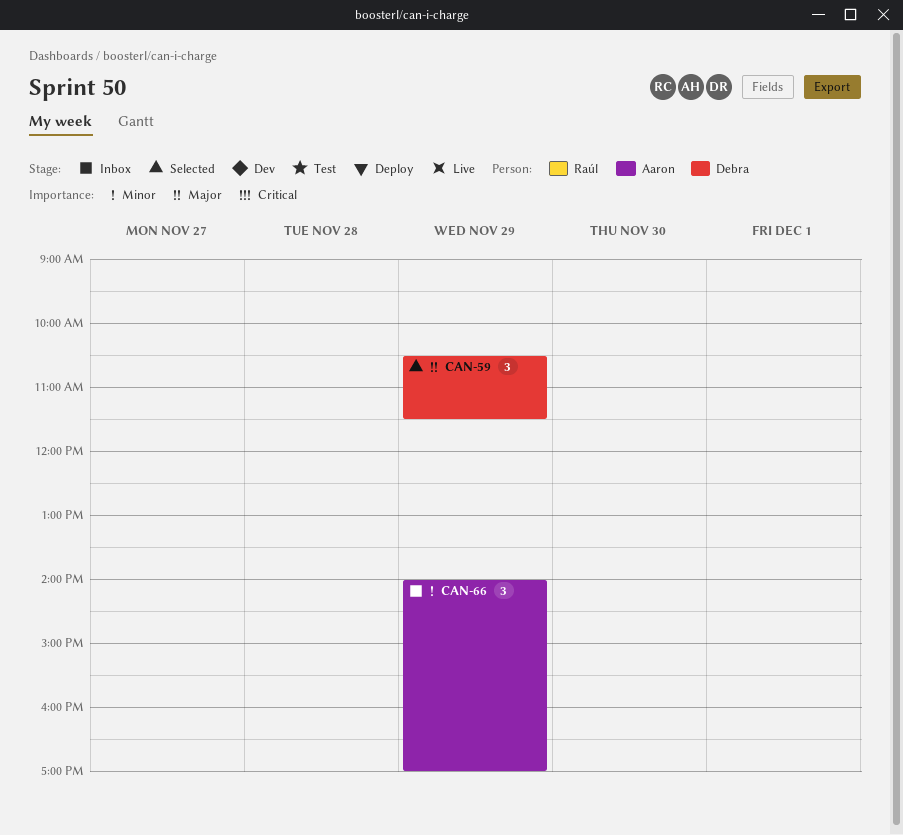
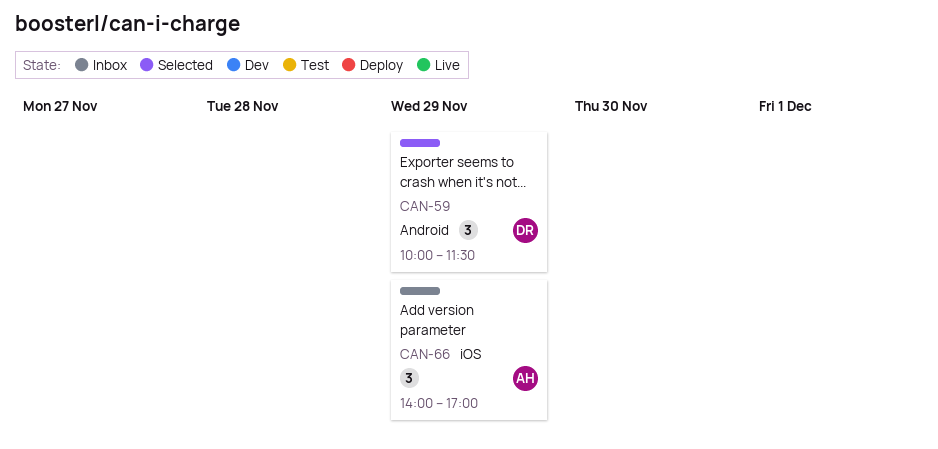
CAN-59, begins: 10:30 -> 10:00

